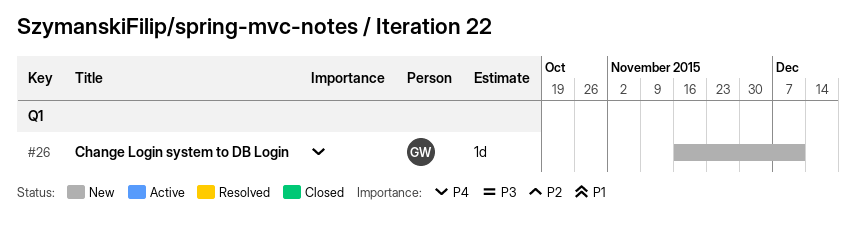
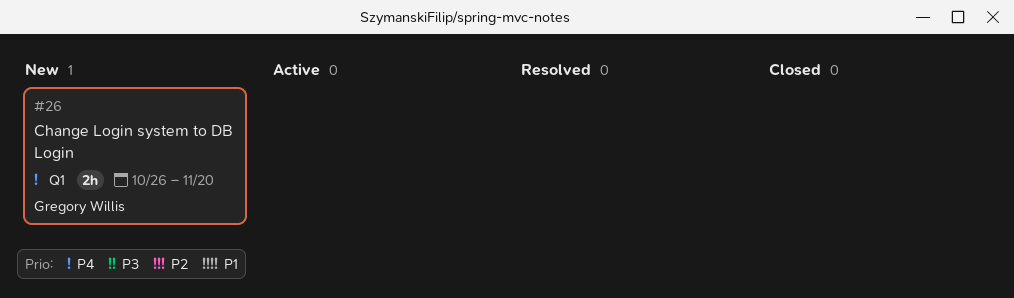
#26, estimate: 1d -> 2h
#26, start: Nov 16 -> Oct 26
#26, due: Dec 11 -> Nov 20

